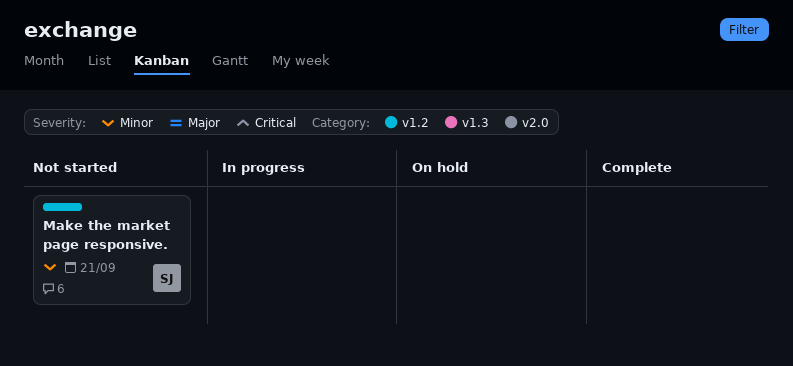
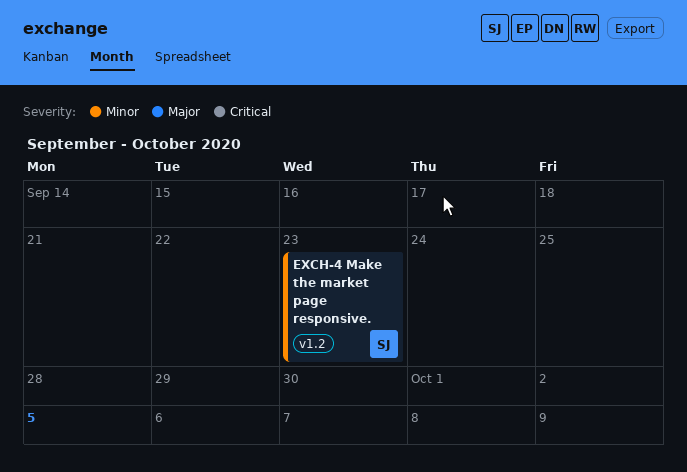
Make the market page responsive., due: Sep 21 -> Sep 23

